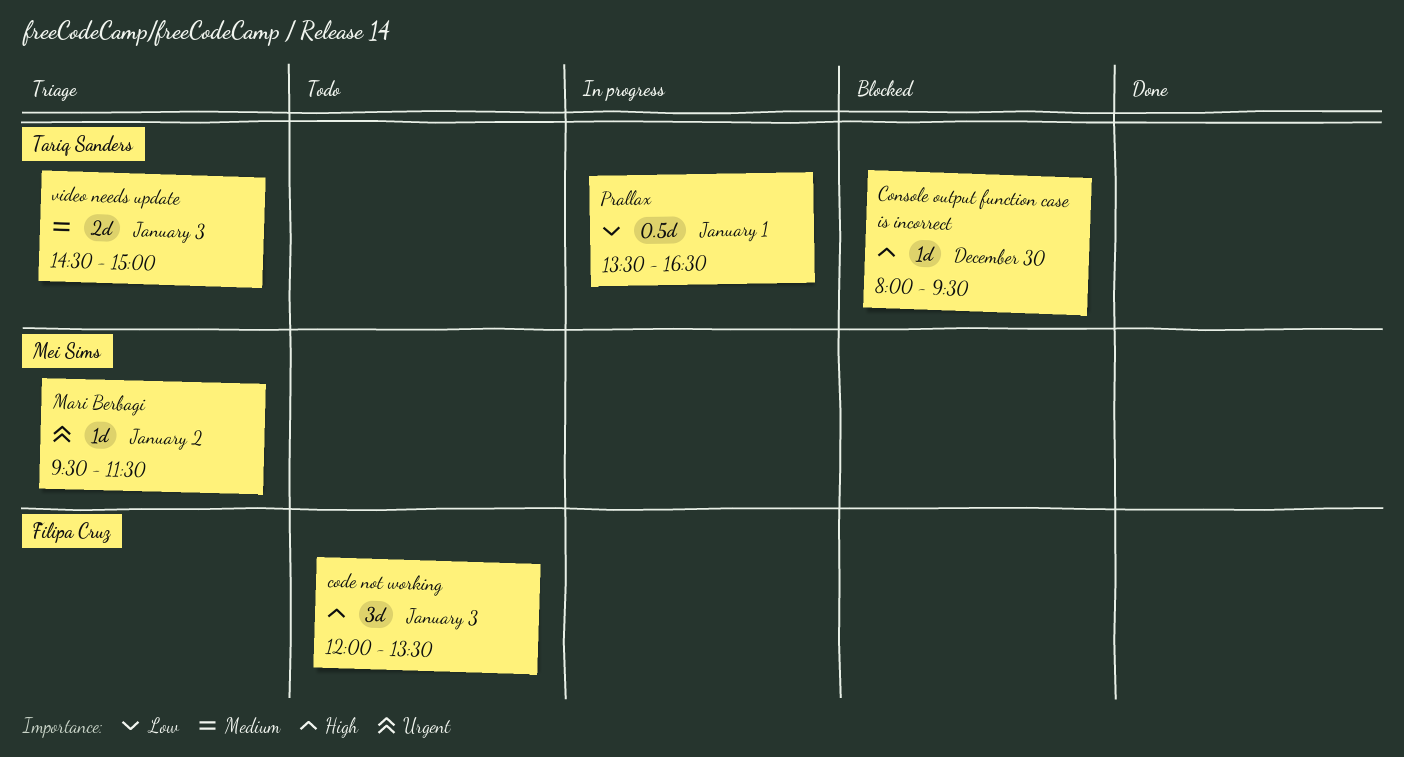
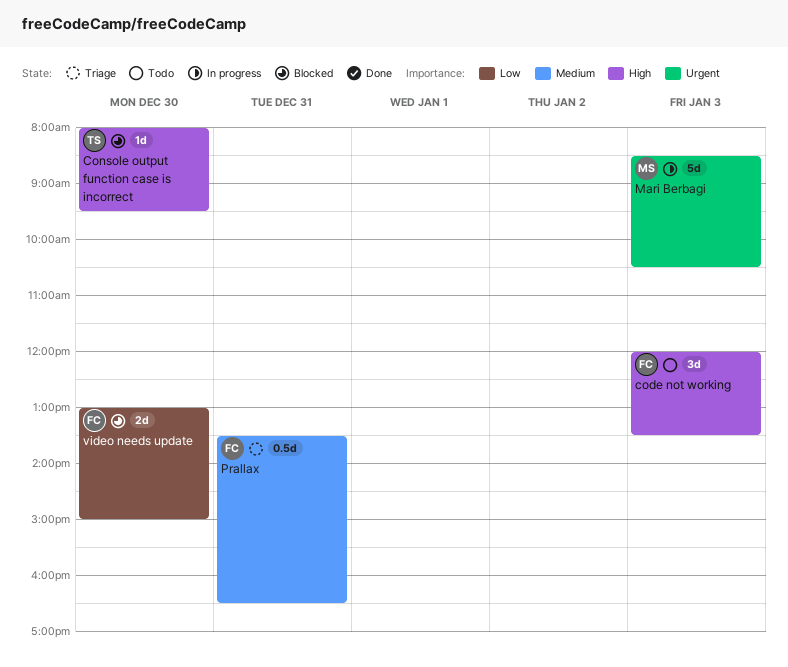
Mari Berbagi, status: Triage -> In progress
Mari Berbagi, estimate: 1d -> 5d
Mari Berbagi, day: Jan 2 -> Jan 3
Mari Berbagi, begins: 09:30 -> 08:30
Mari Berbagi, ends: 11:30 -> 10:30
Prallax, status: In progress -> Triage
Prallax, owner: Tariq Sanders -> Filipa Cruz
Prallax, priority: Low -> Medium
Prallax, day: Jan 1 -> Dec 31
video needs update, status: Triage -> Blocked
video needs update, owner: Tariq Sanders -> Filipa Cruz
video needs update, priority: Medium -> Low
video needs update, day: Jan 3 -> Dec 30
video needs update, begins: 14:30 -> 13:00

